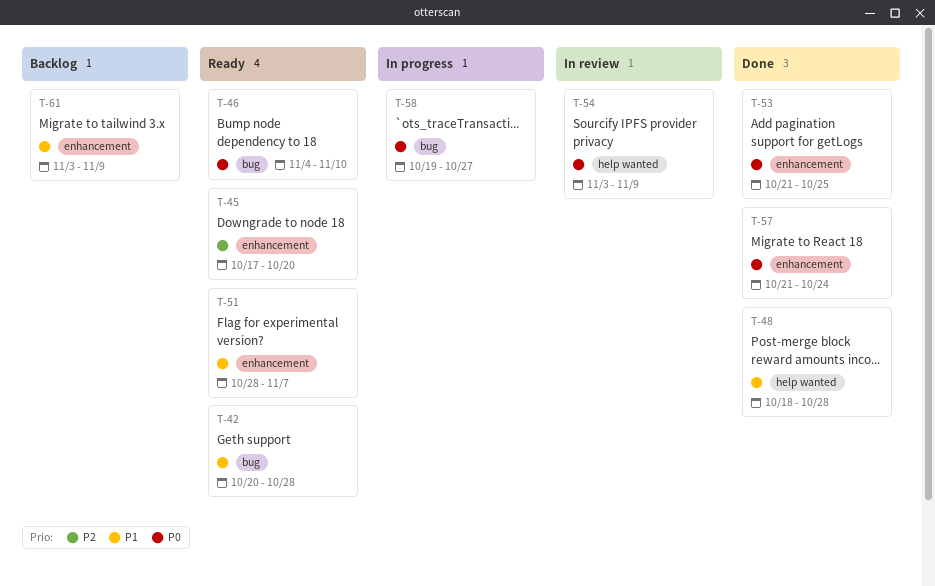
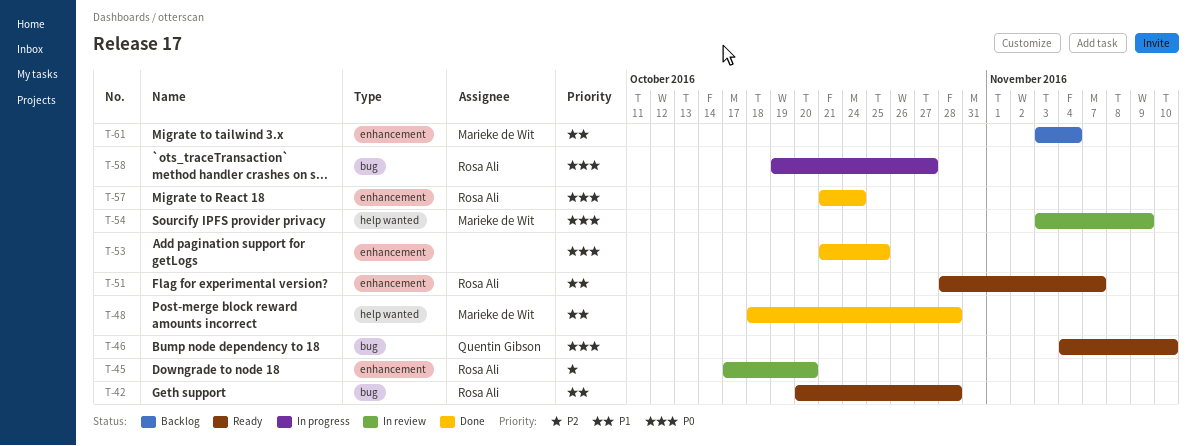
T-45, status: Ready -> In review
T-61, due: Nov 9 -> Nov 4

